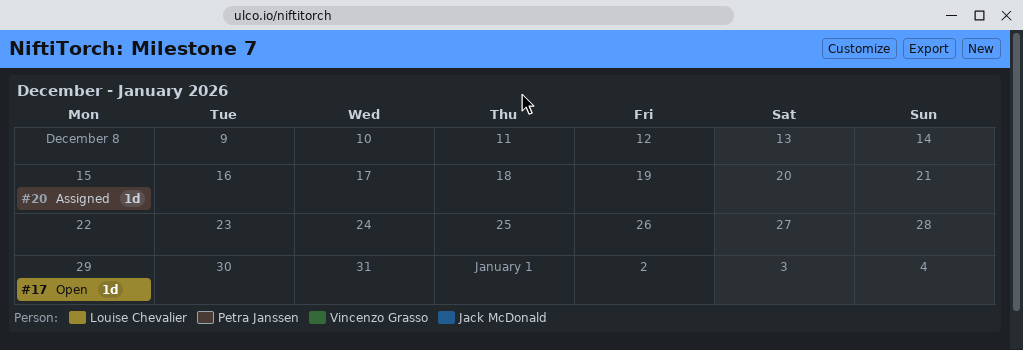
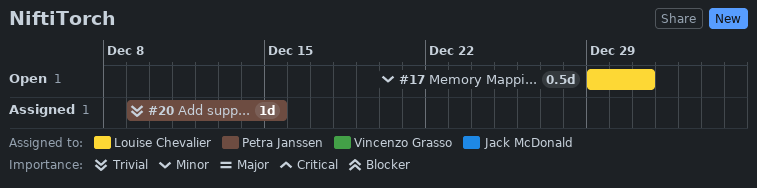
#17, estimate: 1d -> 0.5d
#17, due: Dec 29 -> Dec 31

